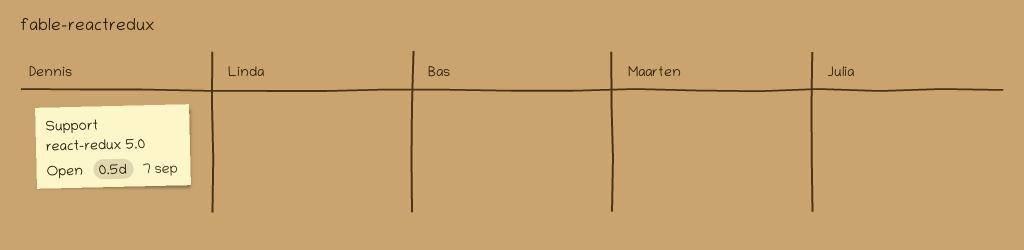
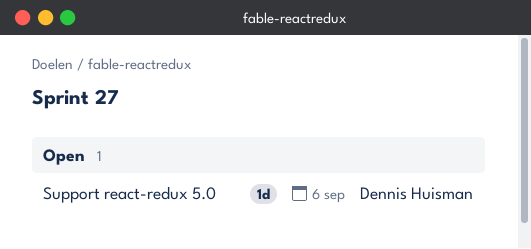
Support react-redux 5.0, estimate: 0.5d -> 1d
Support react-redux 5.0, due: Sep 7 -> Sep 6

